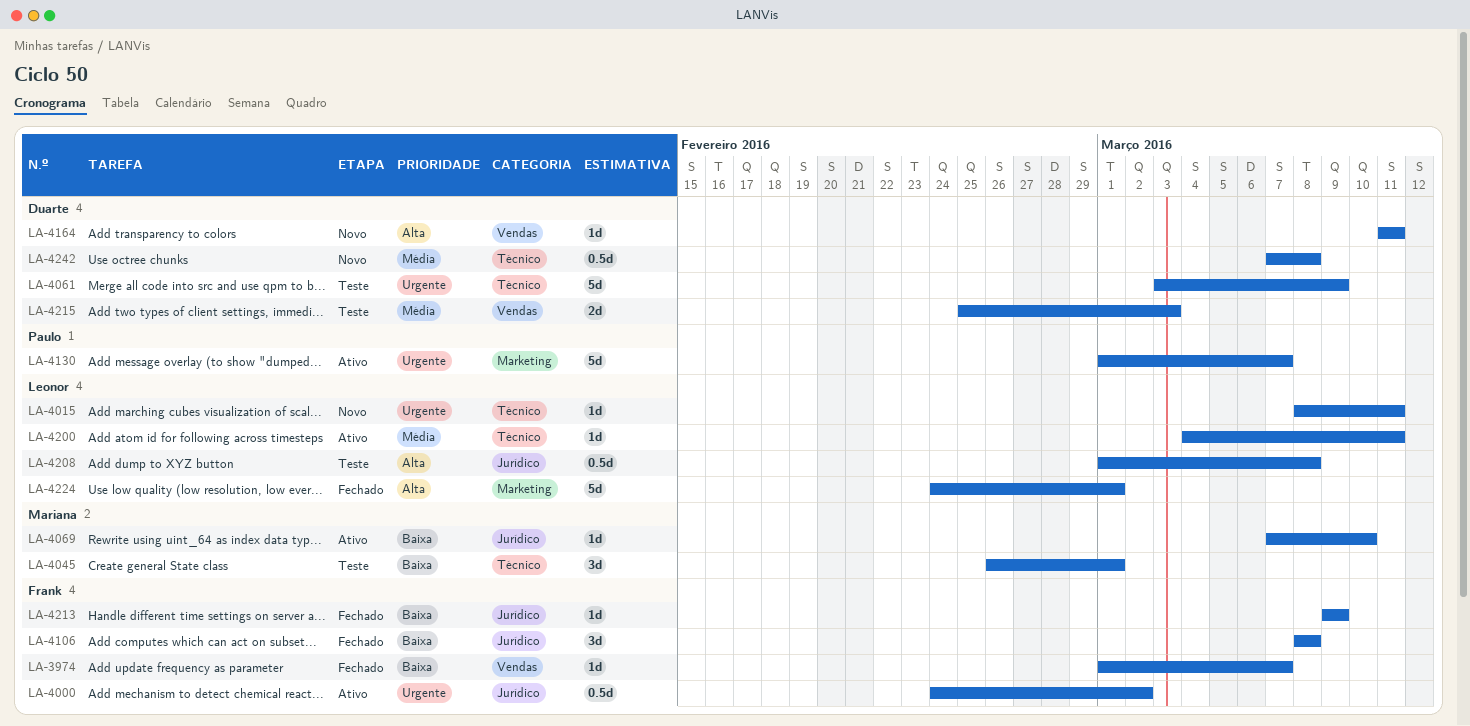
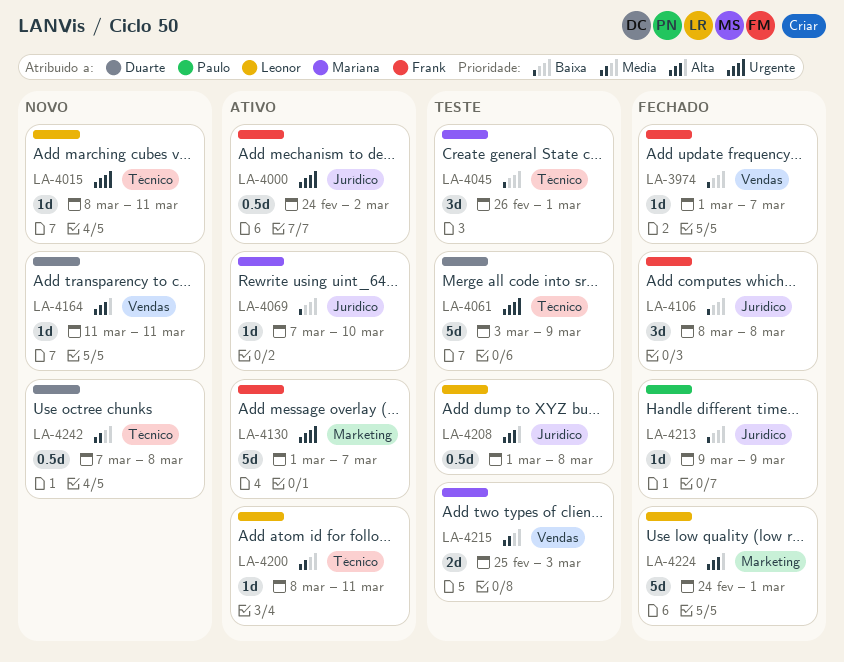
LA-4130, owner: Paulo -> Frank
LA-4200, start: Mar 4 -> Mar 8
LA-4213, owner: Frank -> Paulo
LA-4215, owner: Duarte -> Mariana

